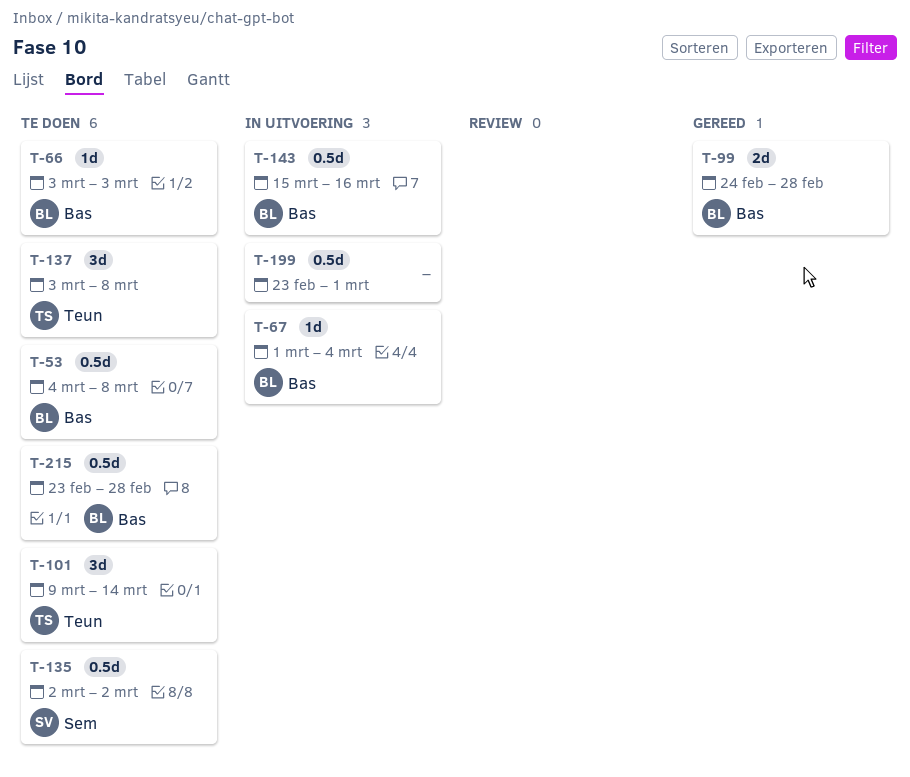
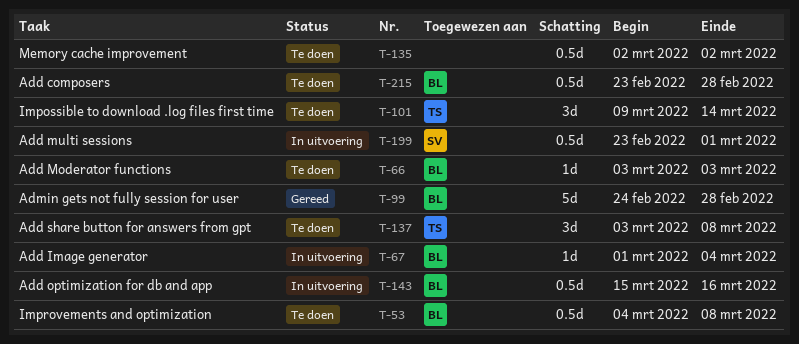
T-99, estimate: 2d -> 5d
T-135, owner: Sem -> none
T-199, owner: none -> Sem

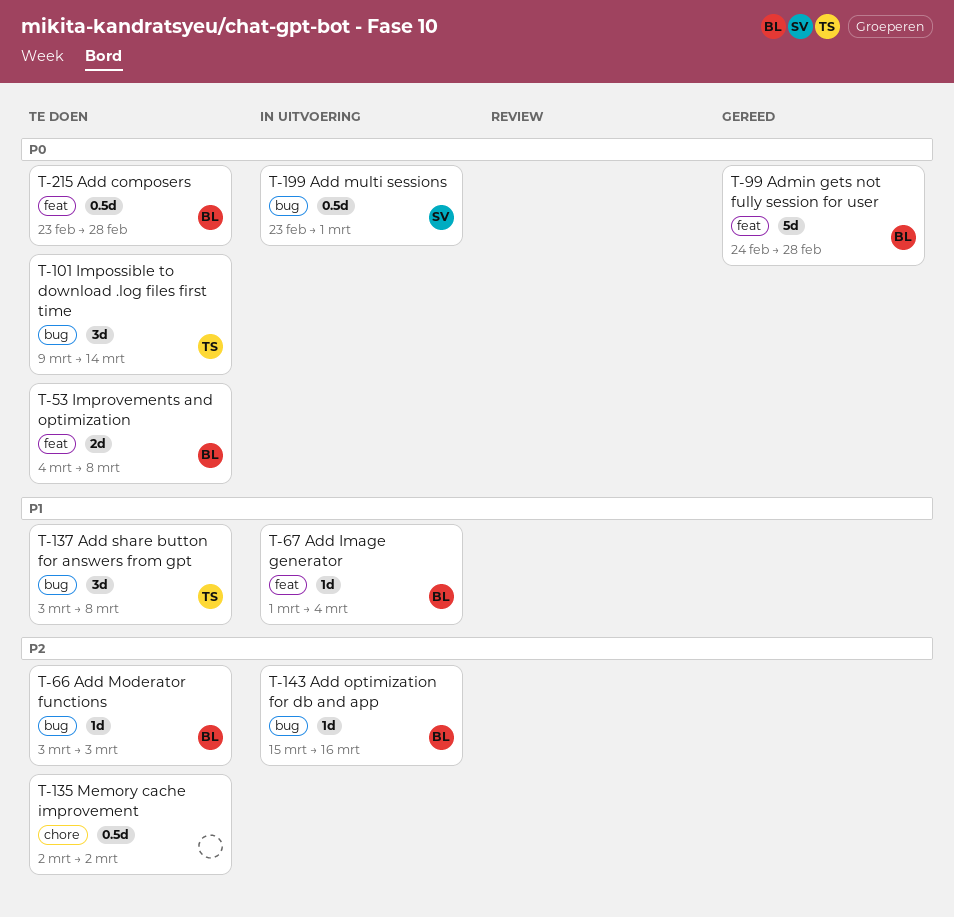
T-53, estimate: 0.5d -> 2d
T-143, estimate: 0.5d -> 1d

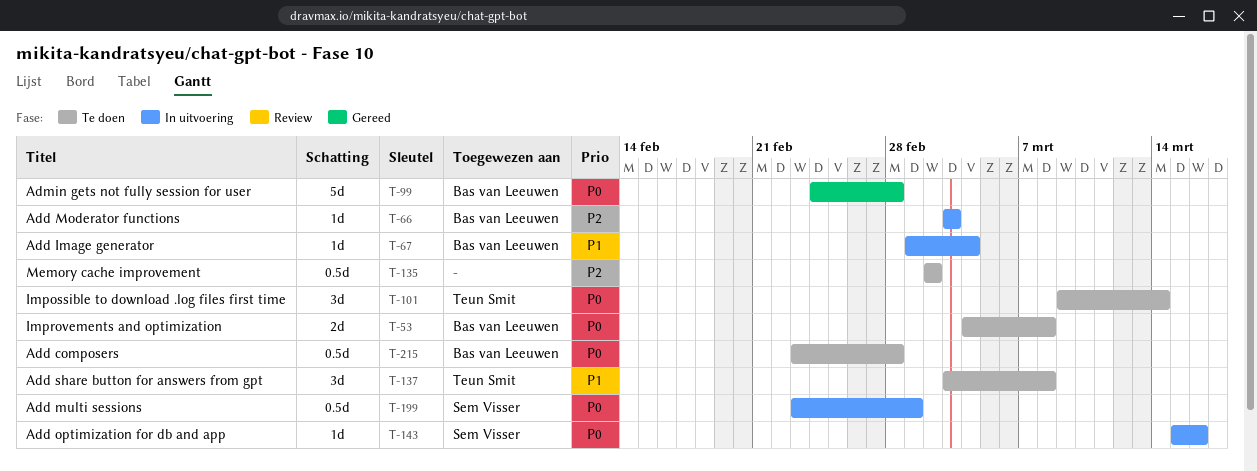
T-66, status: Te doen -> In uitvoering
T-143, owner: Bas van Leeuwen -> Sem Visser
T-143, priority: P2 -> P0

